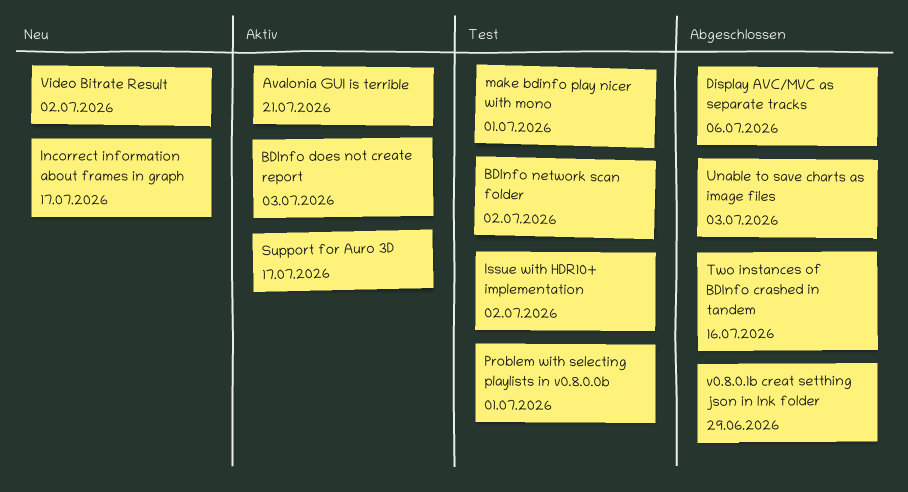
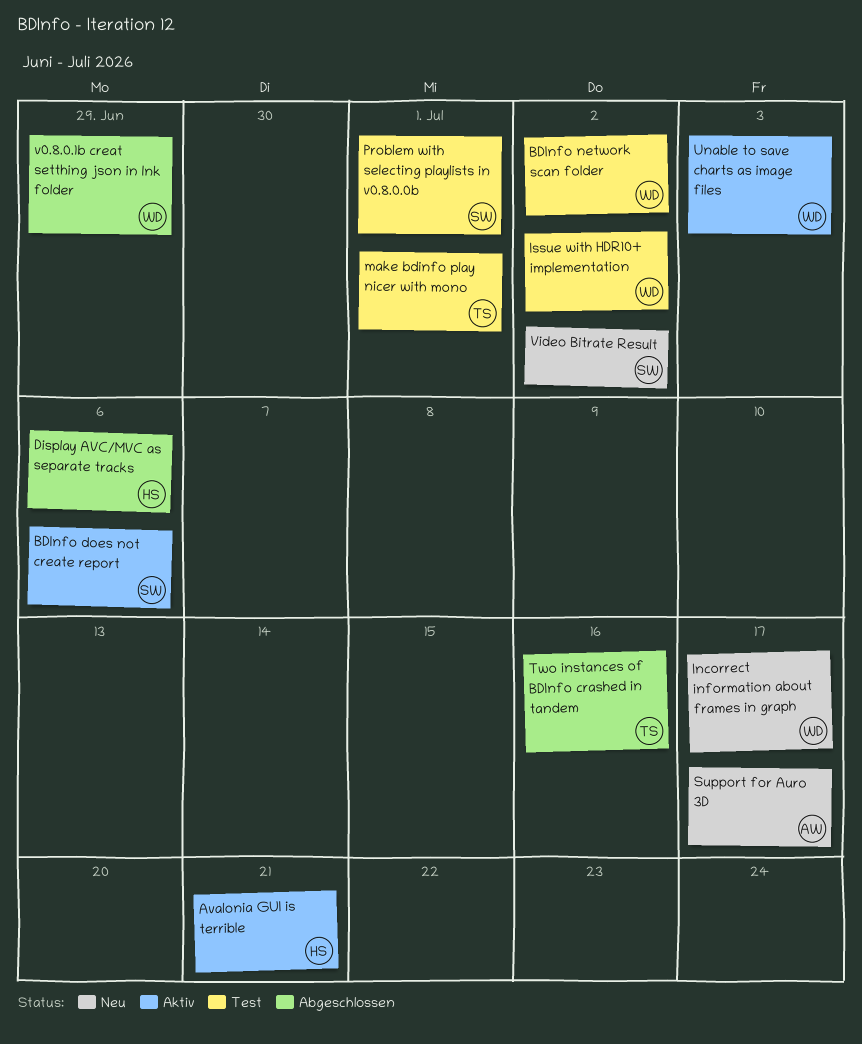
BDInfo does not create report, due: Jul 3 -> Jul 6
Support for Auro 3D, status: Aktiv -> Neu
Unable to save charts as image files, status: Abgeschlossen -> Aktiv

